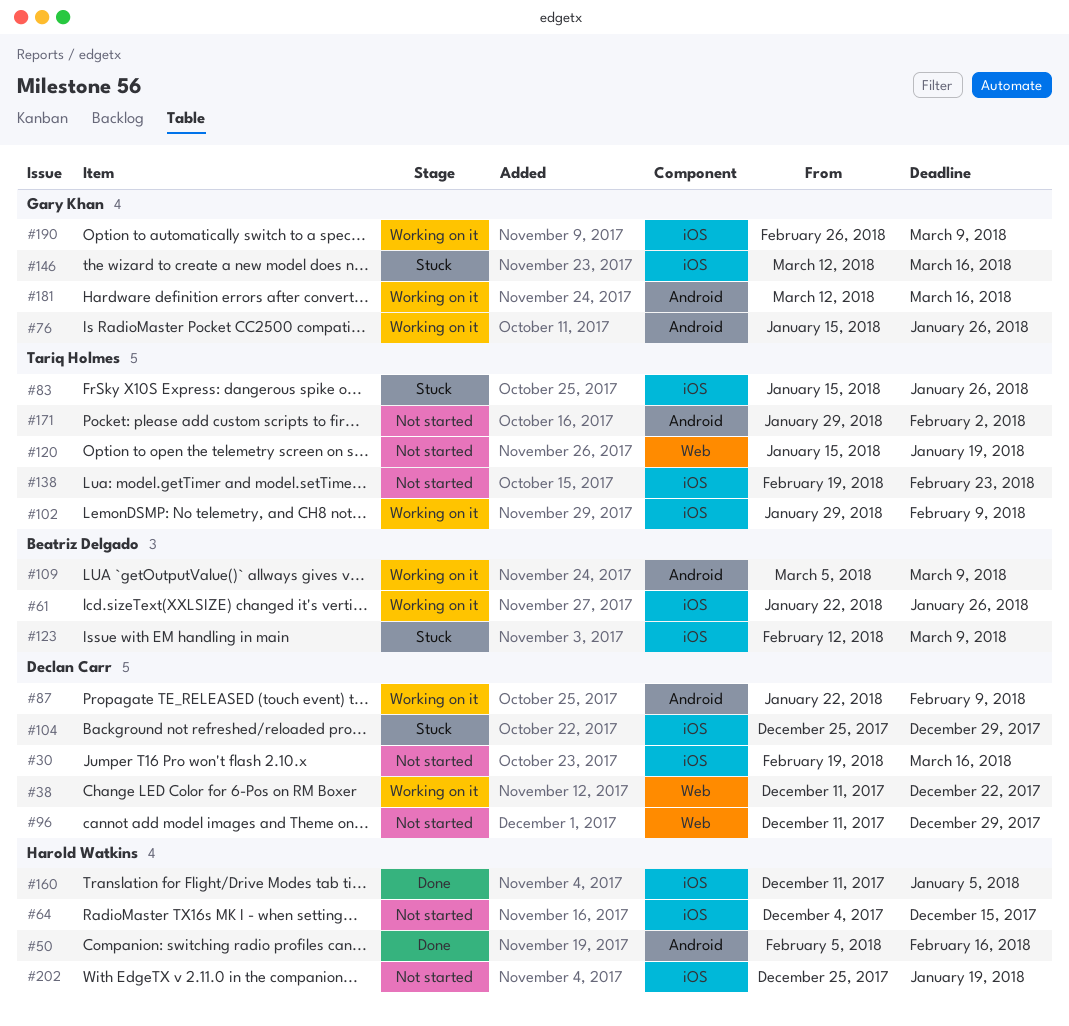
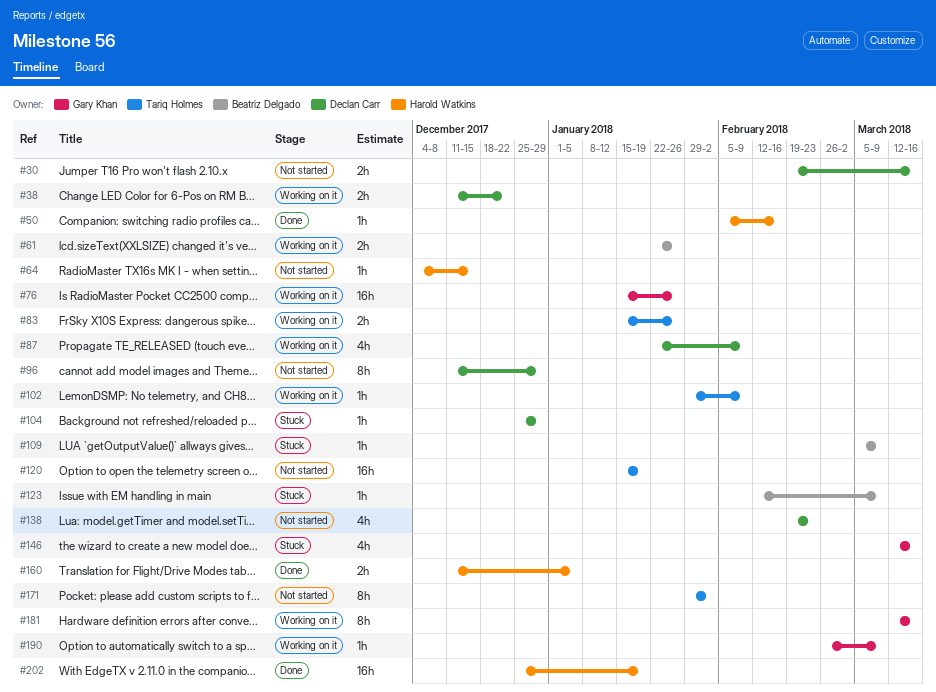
#83, status: Stuck -> Working on it
#109, status: Working on it -> Stuck
#138, owner: Tariq Holmes -> Declan Carr
#202, status: Not started -> Done

